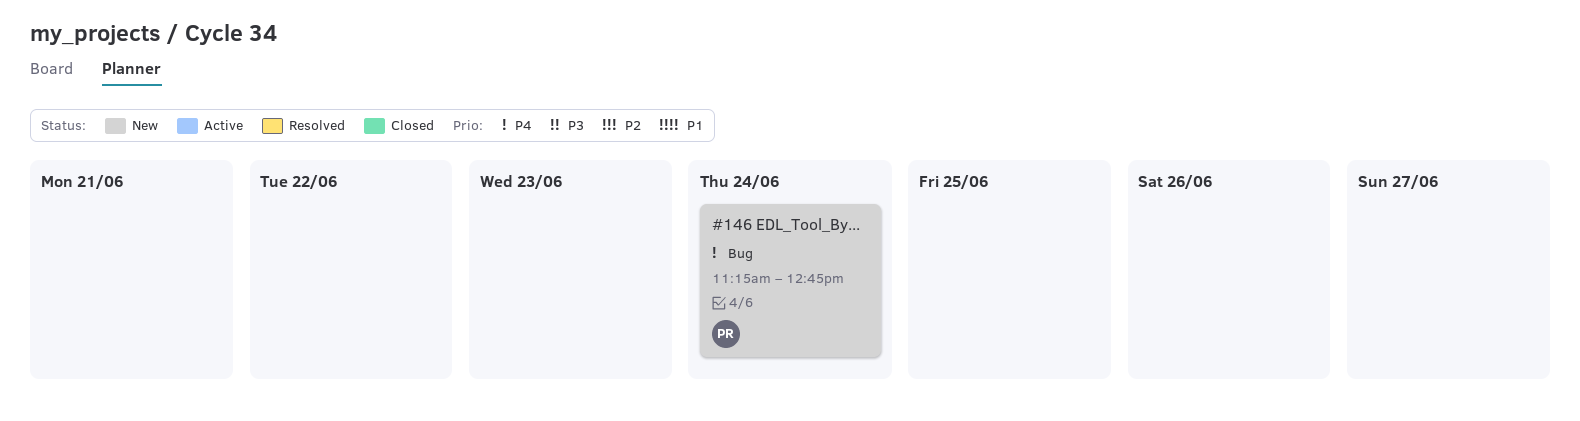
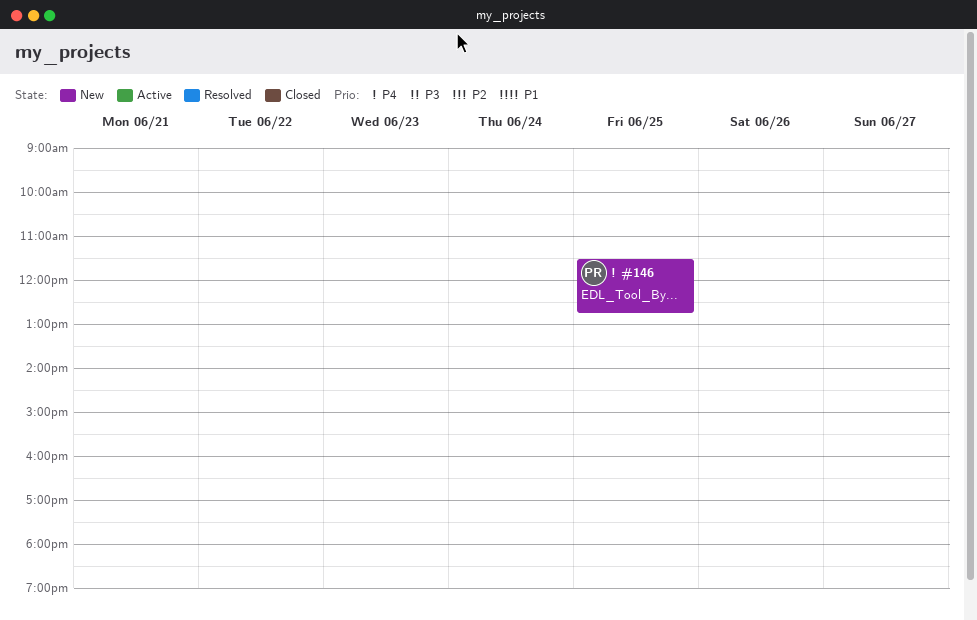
#146, day: Jun 24 -> Jun 25
#146, begins: 11:15 -> 11:30

